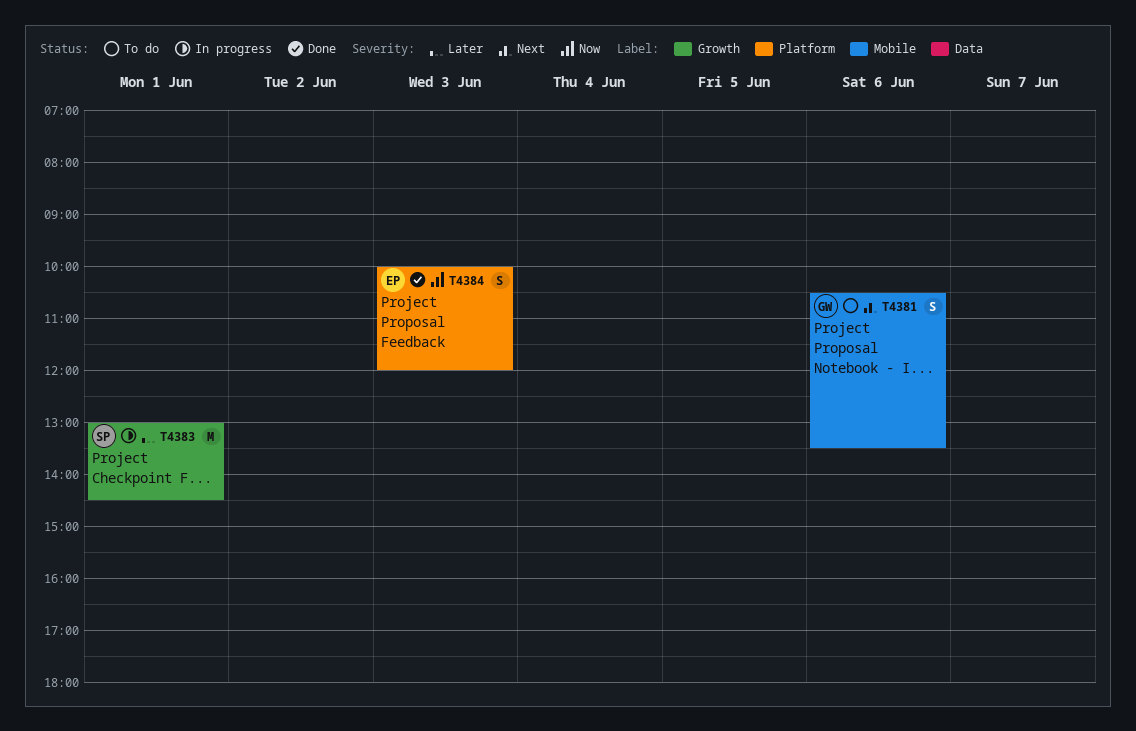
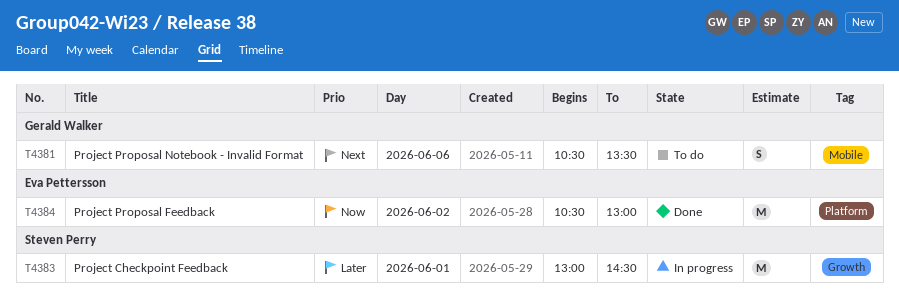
T4384, estimate: S -> M
T4384, day: Jun 3 -> Jun 2
T4384, begins: 10:00 -> 10:30
T4384, ends: 12:00 -> 13:00

